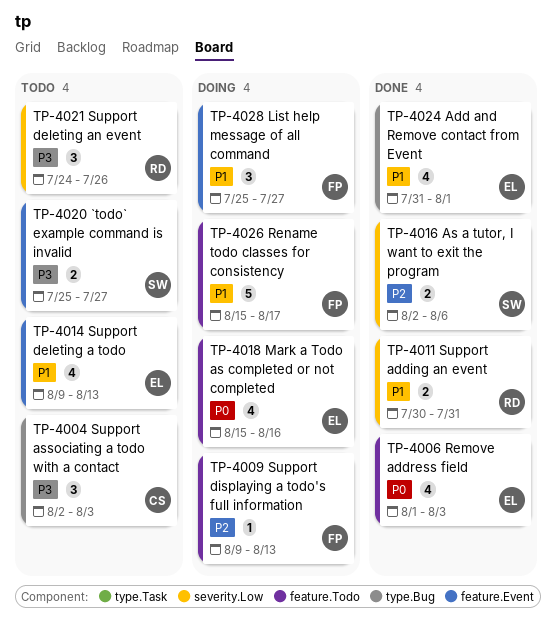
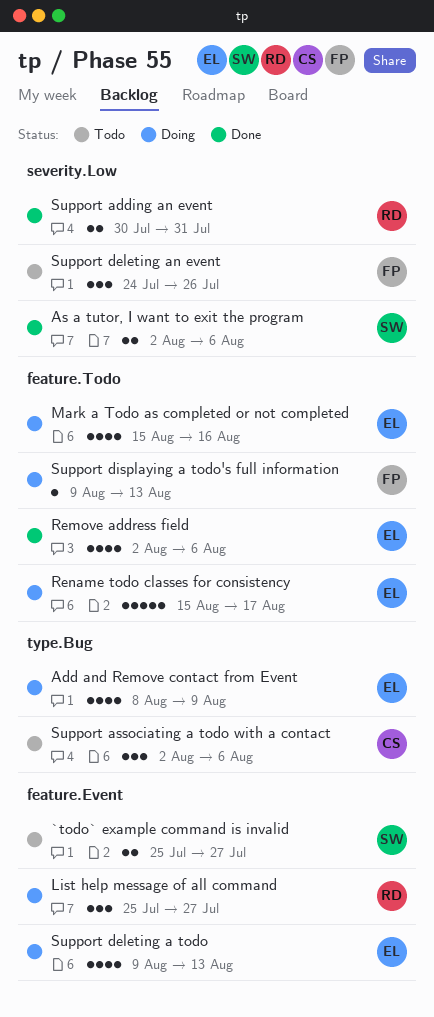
Add and Remove contact from Event, status: Done -> Doing
Add and Remove contact from Event, start: Jul 31 -> Aug 8
Add and Remove contact from Event, due: Aug 1 -> Aug 9
List help message of all command, owner: FP -> RD
Remove address field, start: Aug 1 -> Aug 2
Remove address field, due: Aug 3 -> Aug 6
Rename todo classes for consistency, owner: FP -> EL
Support associating a todo with a contact, due: Aug 3 -> Aug 6
Support deleting a todo, status: Todo -> Doing
Support deleting an event, owner: RD -> FP

